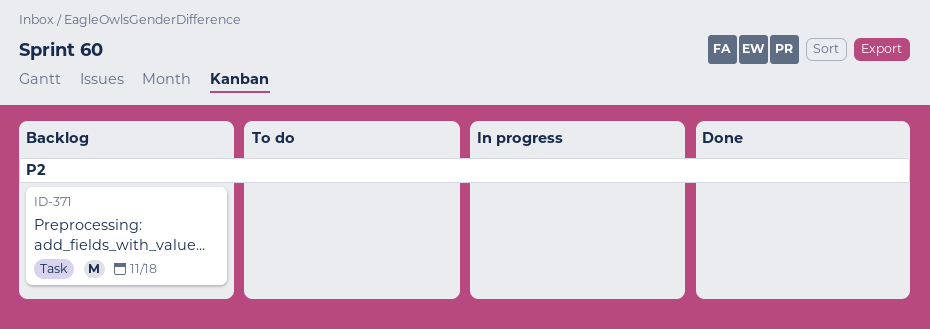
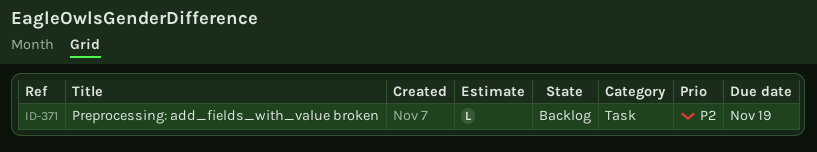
ID-371, estimate: M -> L
ID-371, due: Nov 18 -> Nov 19

